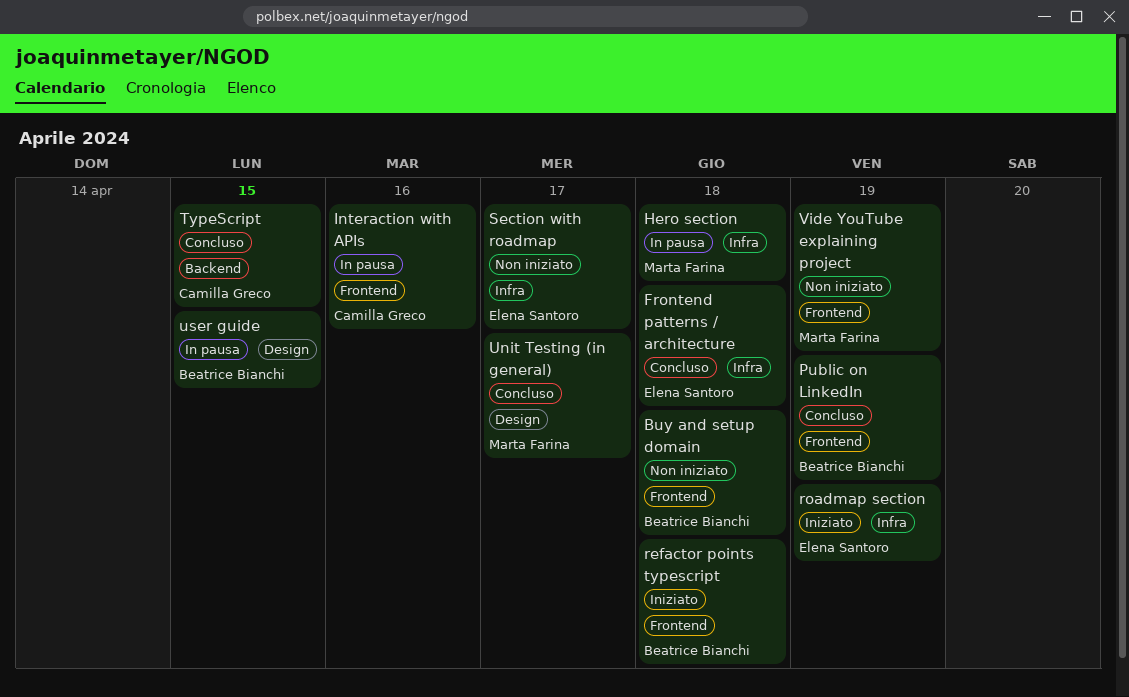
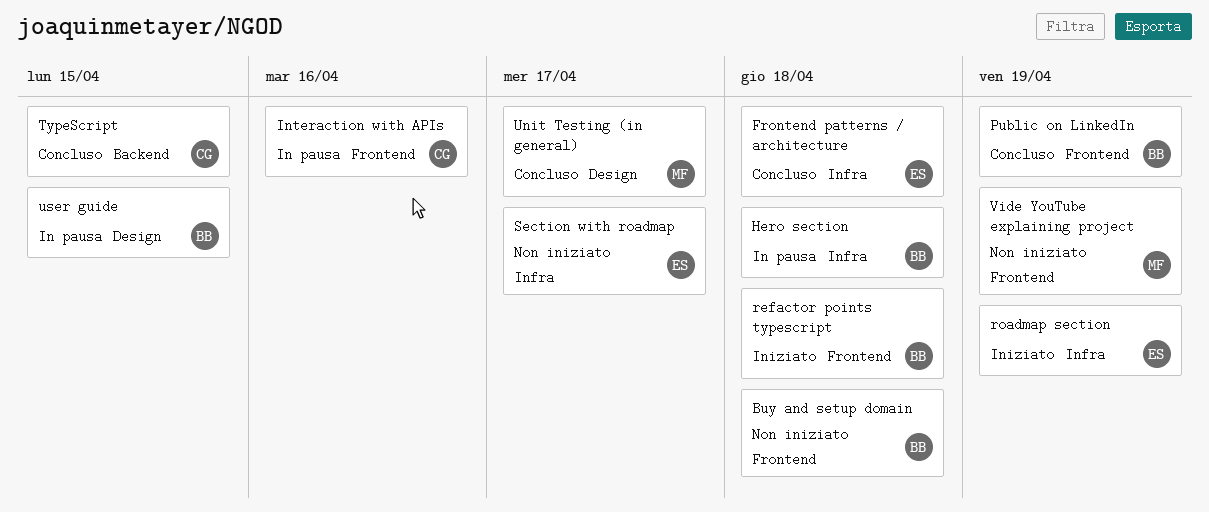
Hero section, owner: Marta Farina -> Beatrice Bianchi

